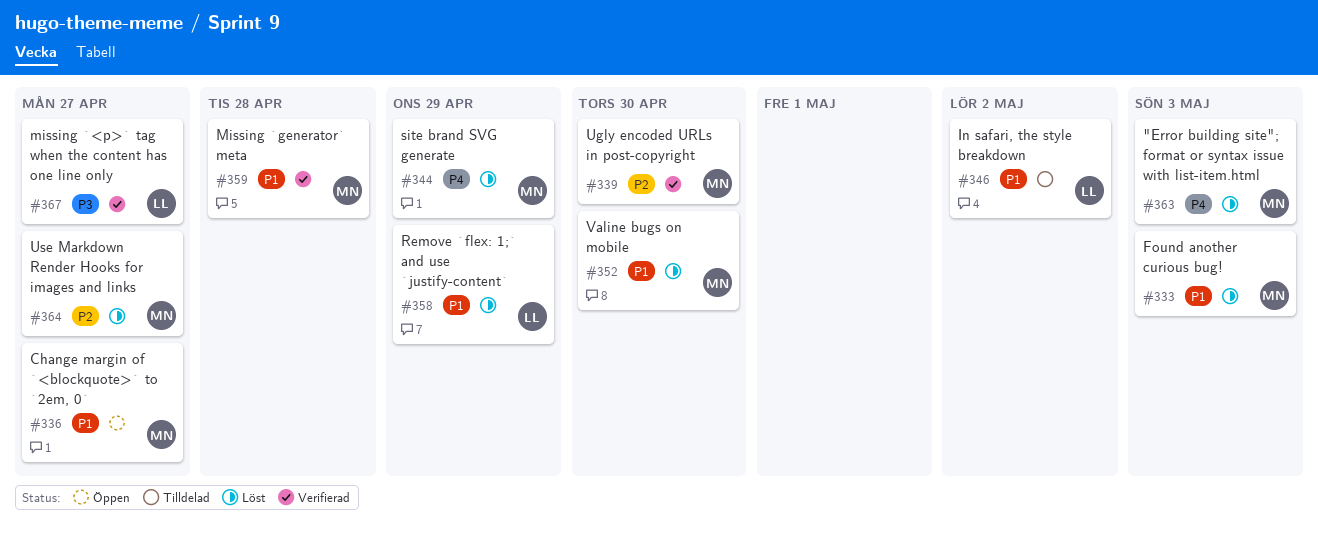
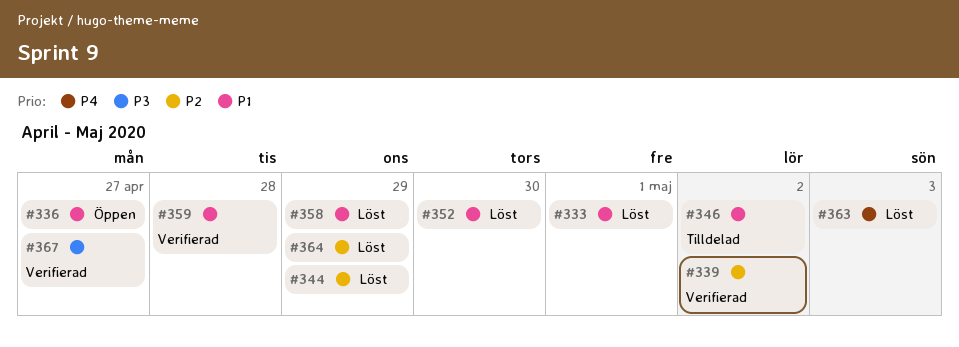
#333, due: May 3 -> May 1
#339, due: Apr 30 -> May 2
#344, priority: P4 -> P2
#364, due: Apr 27 -> Apr 29

